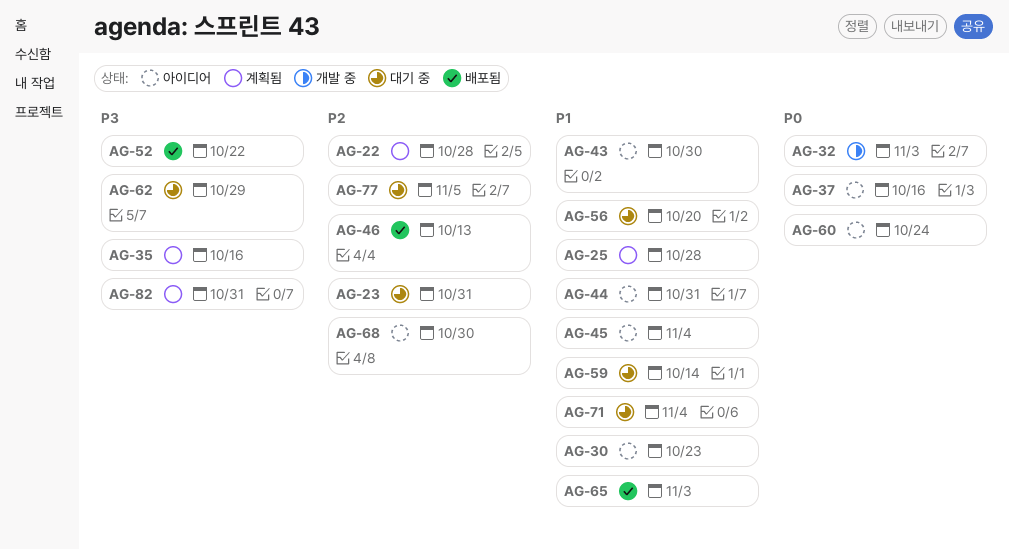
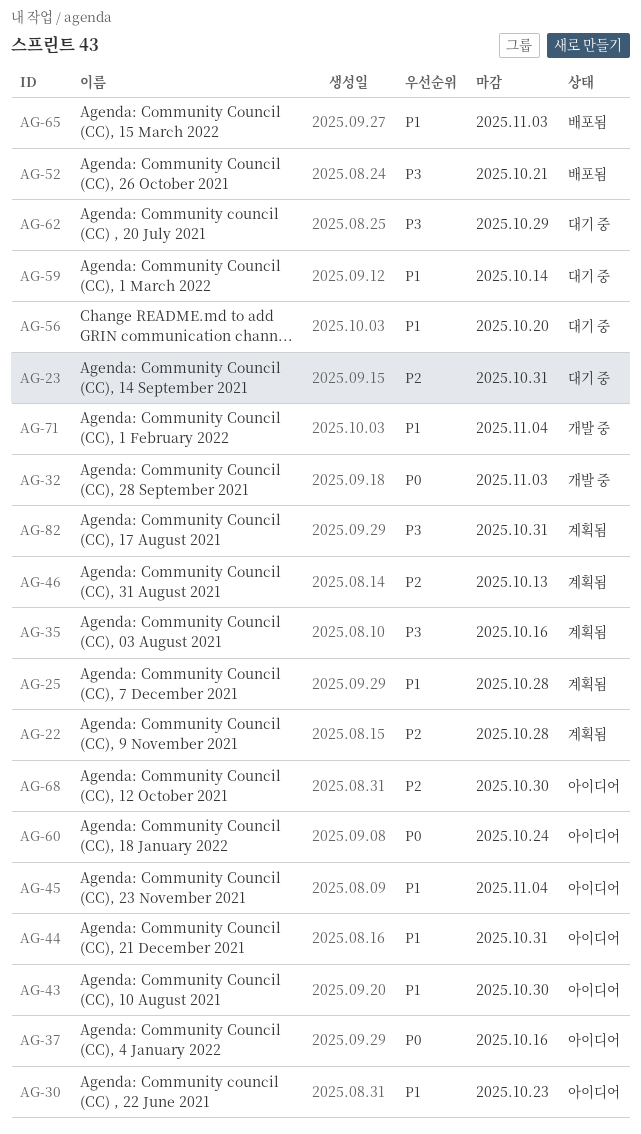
AG-46, status: 배포됨 -> 계획됨
AG-52, due: Oct 22 -> Oct 21
AG-71, status: 대기 중 -> 개발 중
AG-77: present -> none

